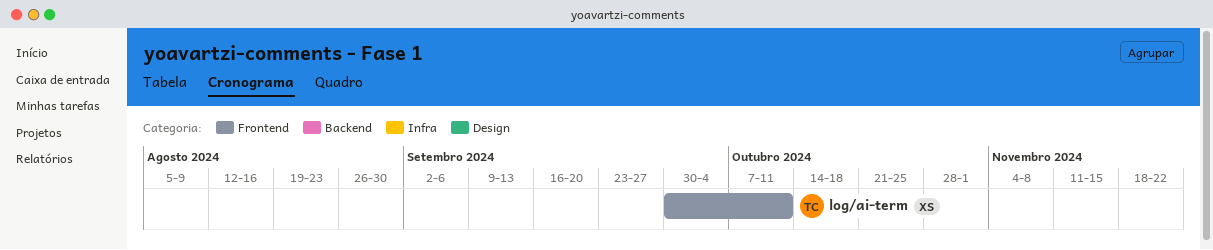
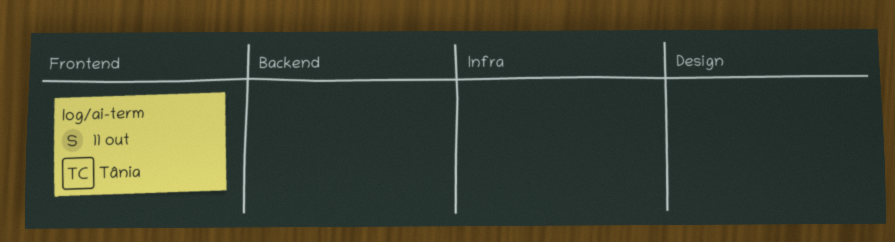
log/ai-term, estimate: XS -> S

